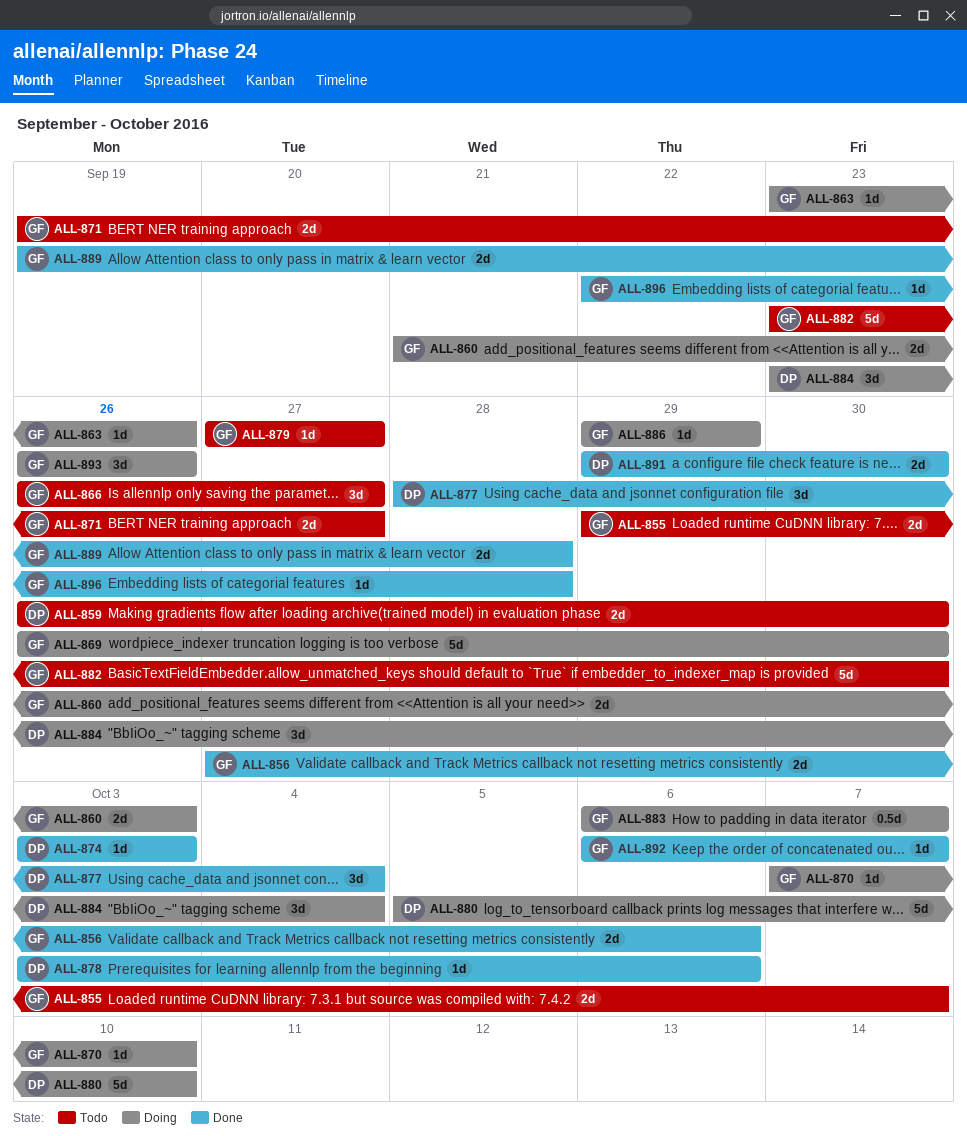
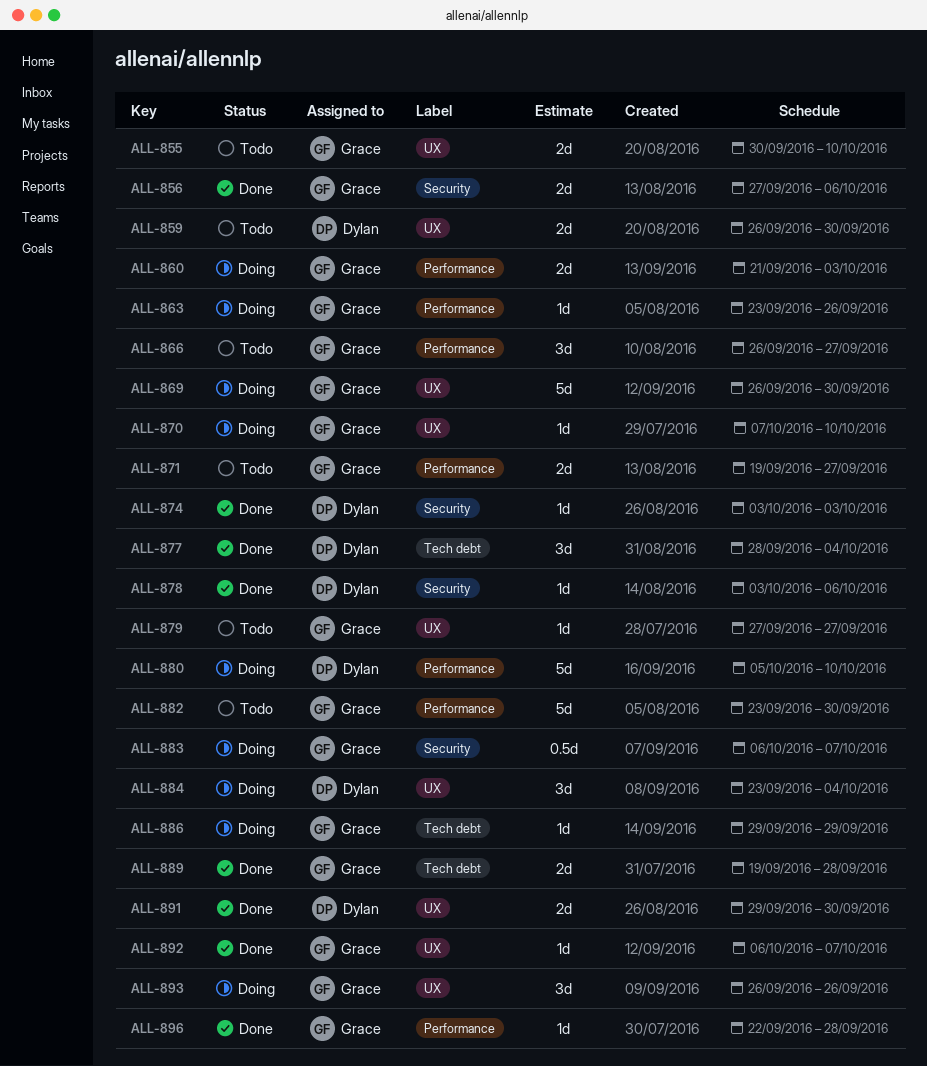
ALL-855, start: Sep 29 -> Sep 30
ALL-855, due: Oct 7 -> Oct 10

